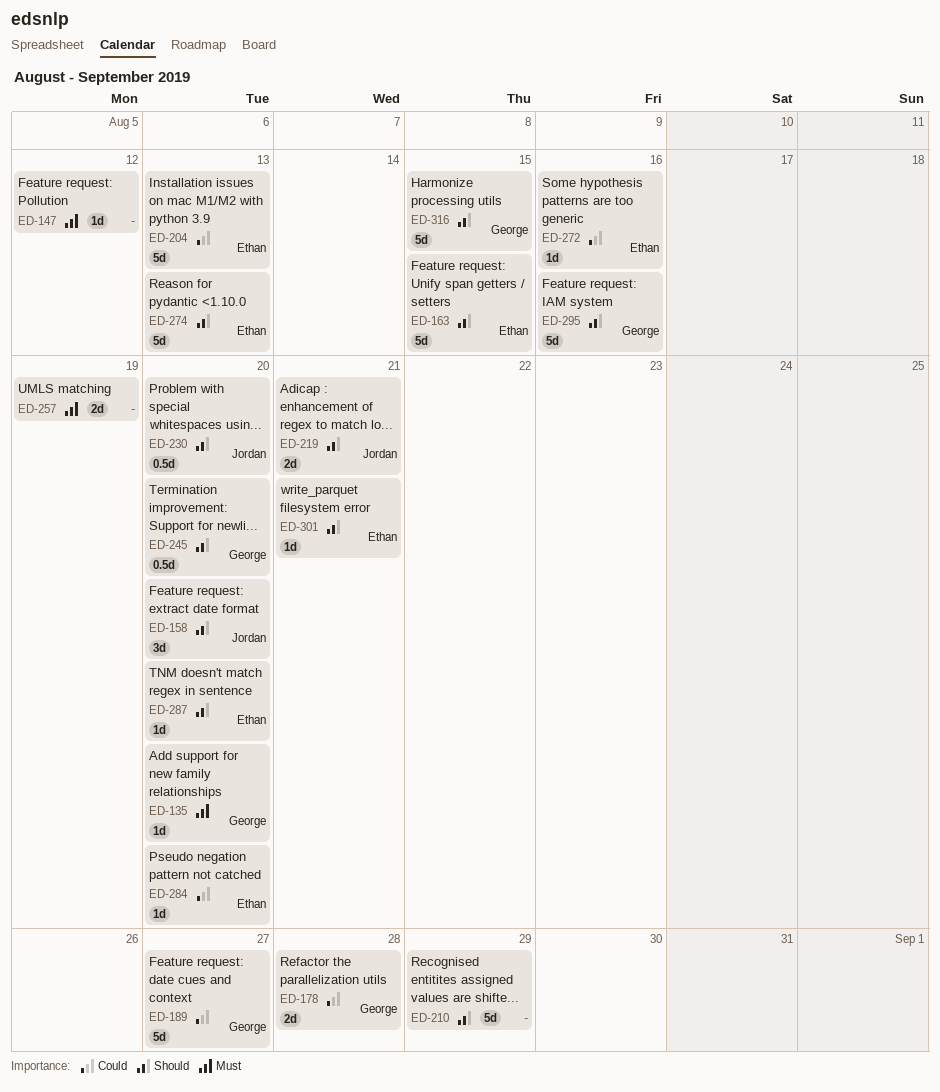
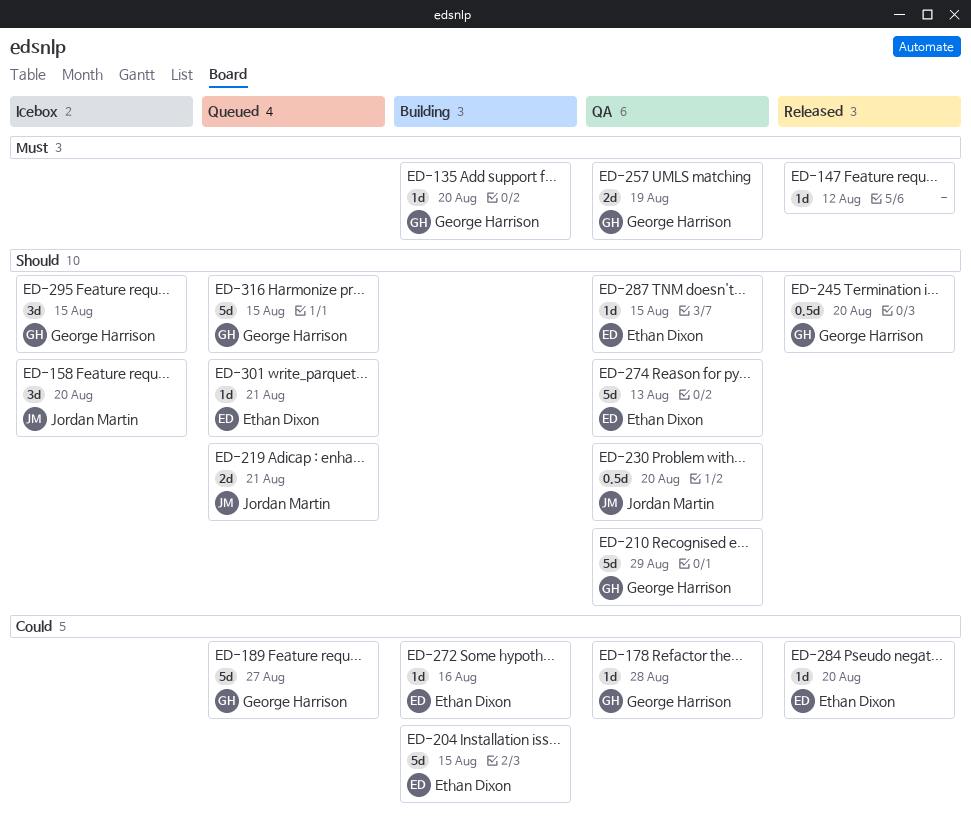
ED-163: present -> none
ED-178, estimate: 2d -> 1d
ED-204, due: Aug 13 -> Aug 15
ED-210, owner: none -> George Harrison
ED-257, owner: none -> George Harrison
ED-287, due: Aug 20 -> Aug 15
ED-295, estimate: 5d -> 3d
ED-295, due: Aug 16 -> Aug 15

